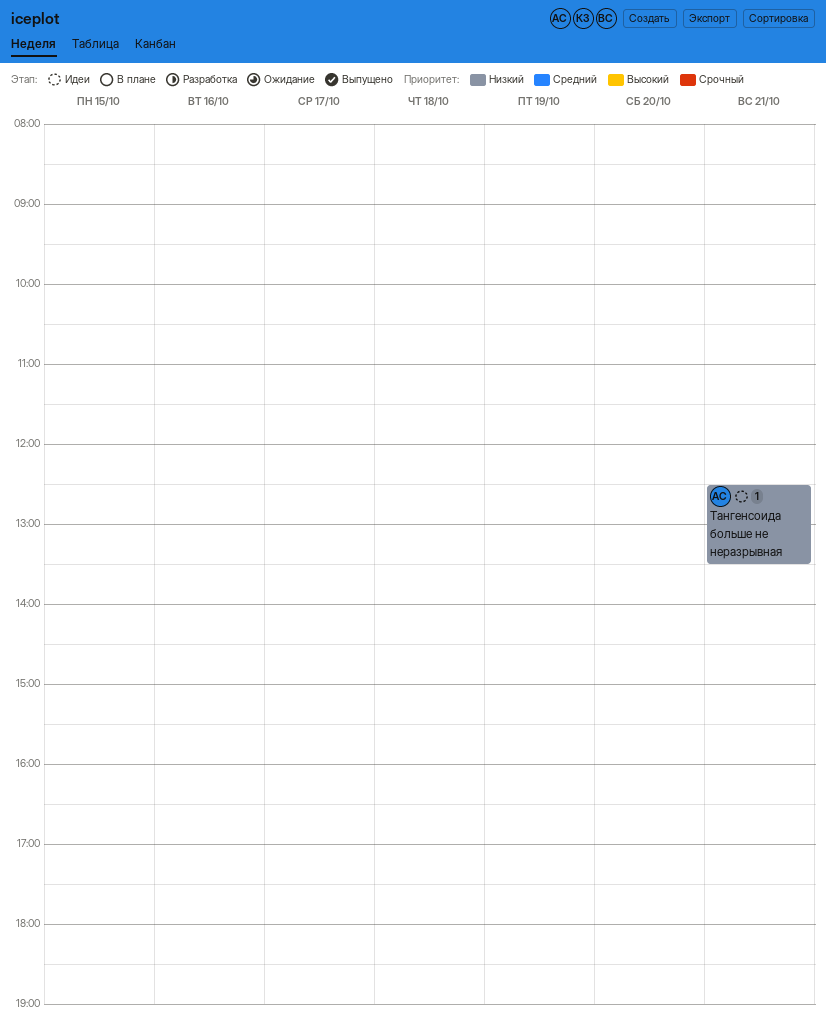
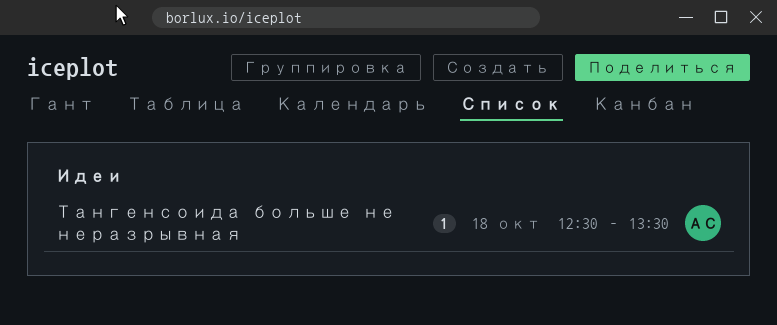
Тангенсоида больше не неразрывная, day: Oct 21 -> Oct 18

